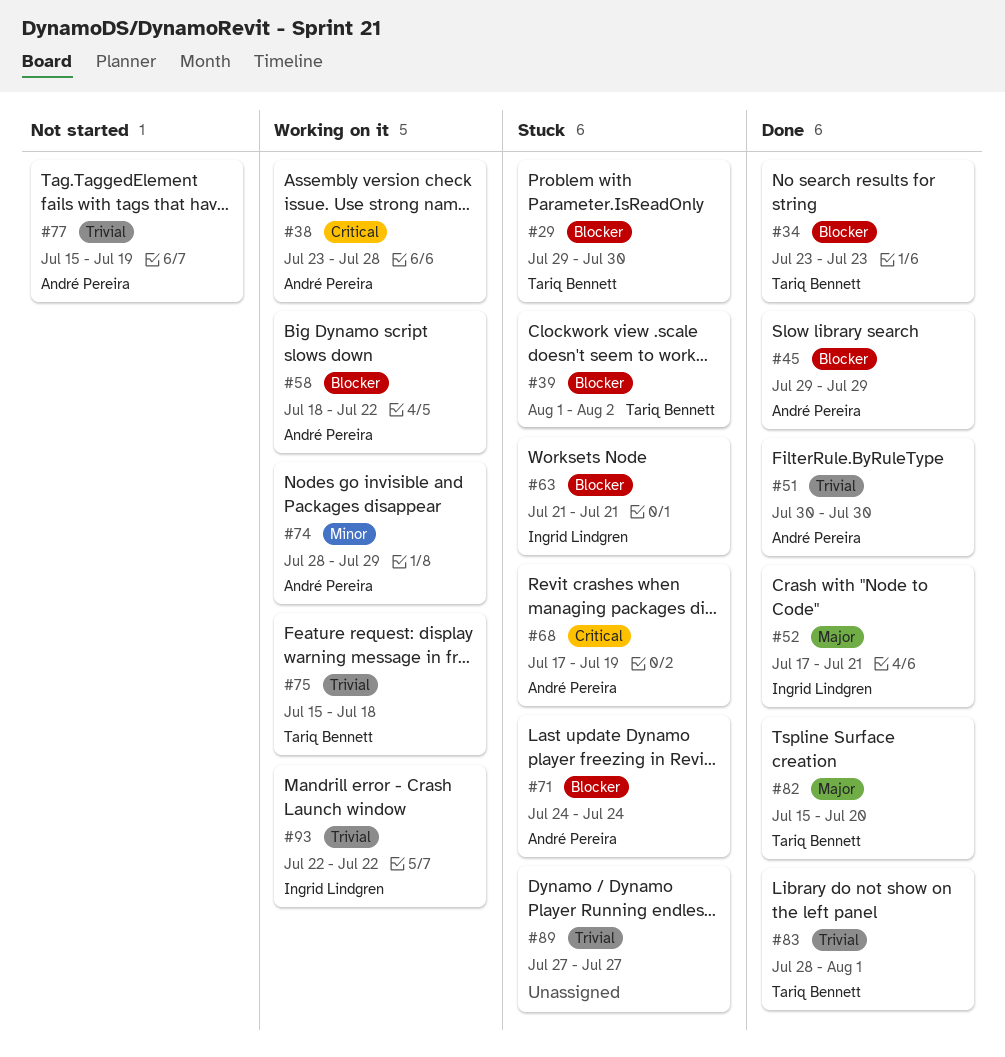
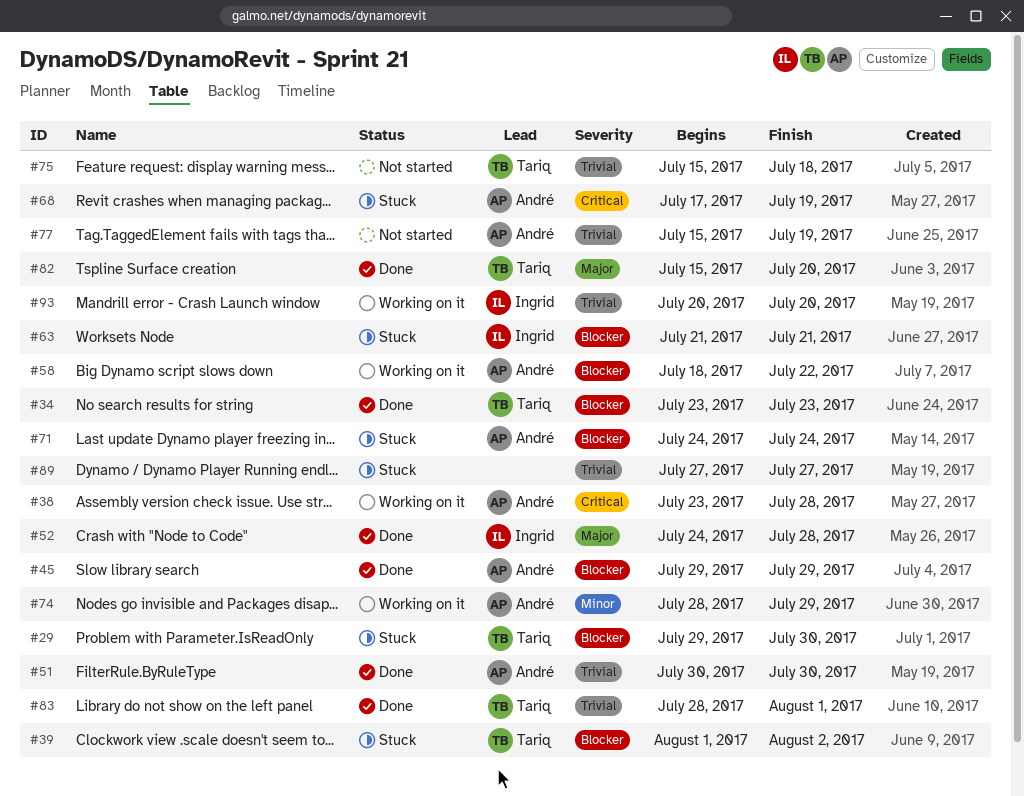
#52, start: Jul 17 -> Jul 24
#52, due: Jul 21 -> Jul 28
#75, status: Working on it -> Not started
#93, start: Jul 22 -> Jul 20
#93, due: Jul 22 -> Jul 20

